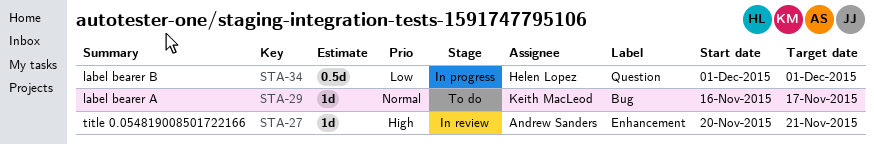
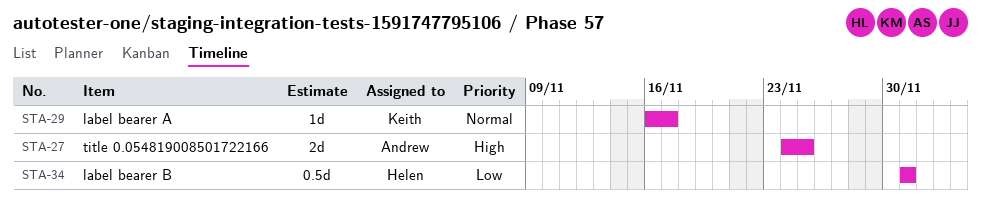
STA-27, estimate: 1d -> 2d
STA-27, start: Nov 20 -> Nov 24
STA-27, due: Nov 21 -> Nov 25

